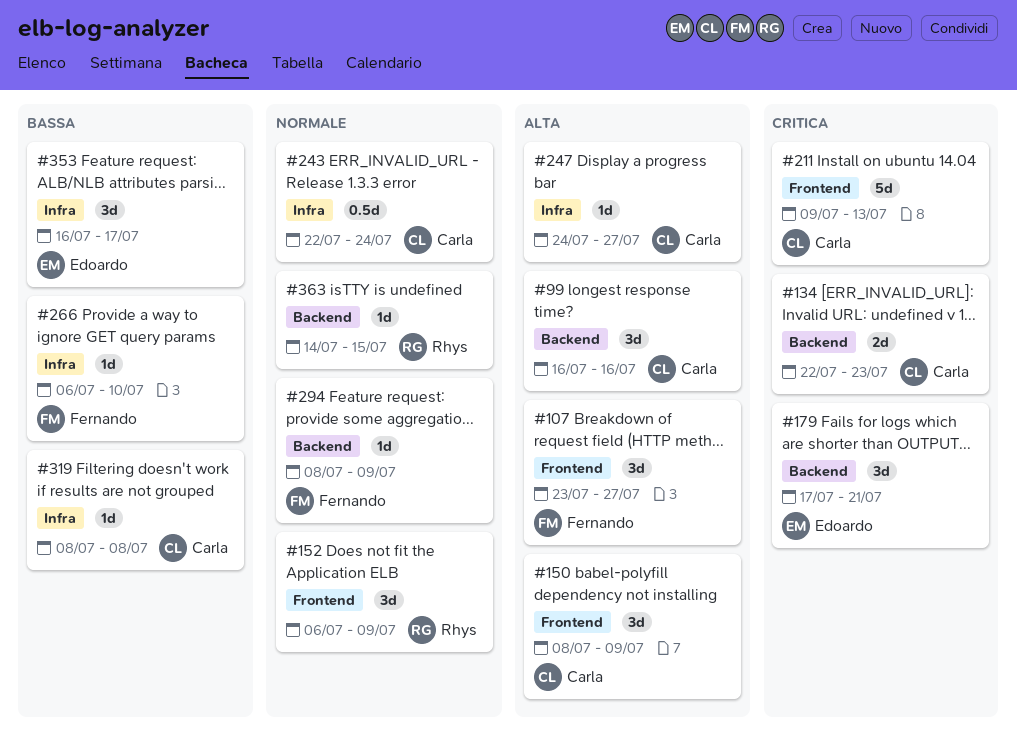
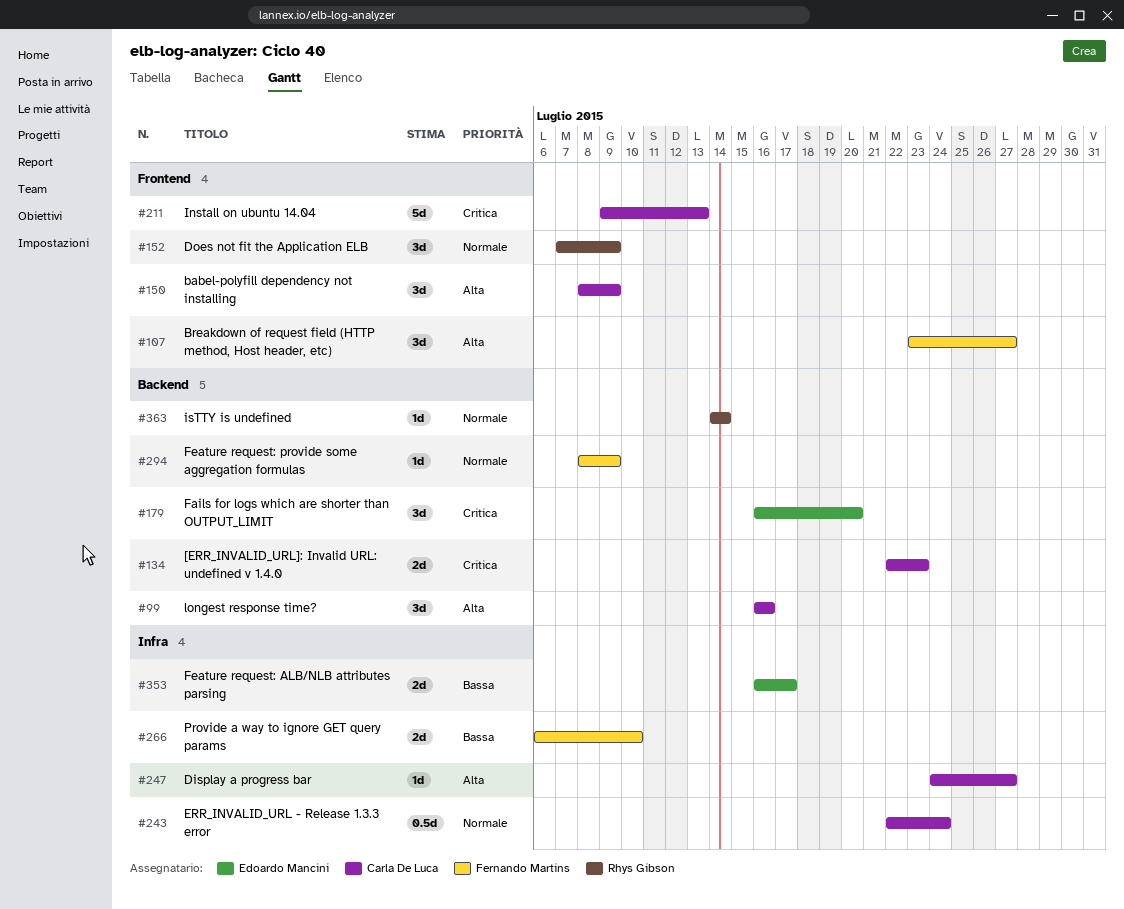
#152, start: Jul 6 -> Jul 7
#179, start: Jul 17 -> Jul 16
#179, due: Jul 21 -> Jul 20
#266, estimate: 1d -> 2d
#319: present -> none
#353, estimate: 3d -> 2d
#363, due: Jul 15 -> Jul 14

